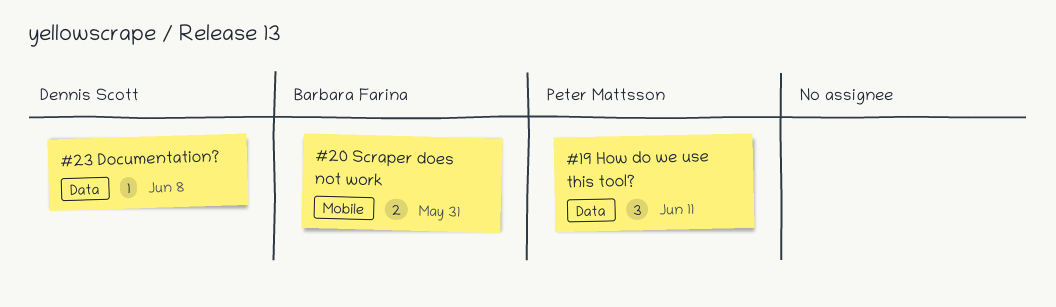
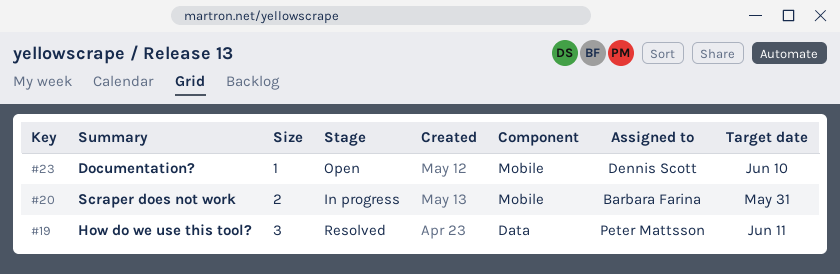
#23, label: Data -> Mobile
#23, due: Jun 8 -> Jun 10

